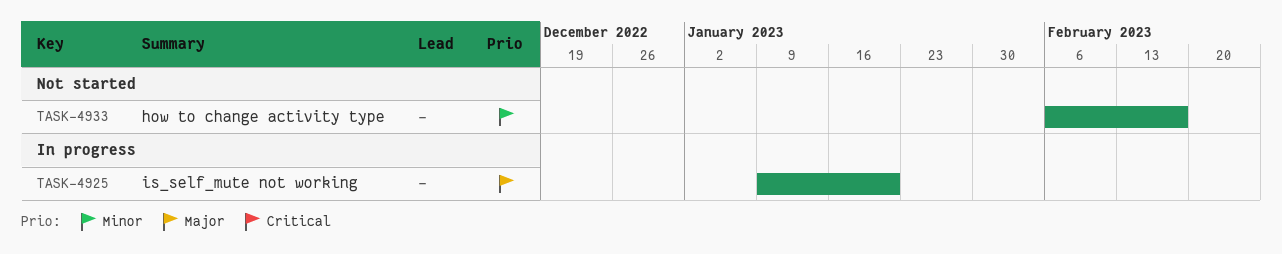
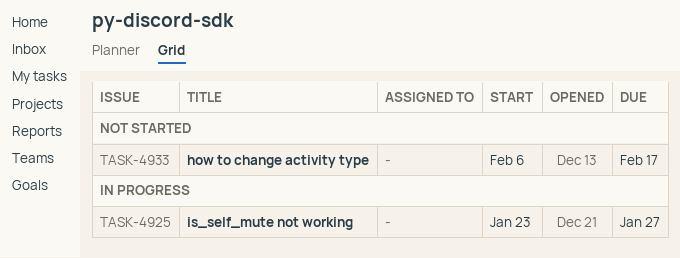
TASK-4925, start: Jan 9 -> Jan 23
TASK-4925, due: Jan 20 -> Jan 27

